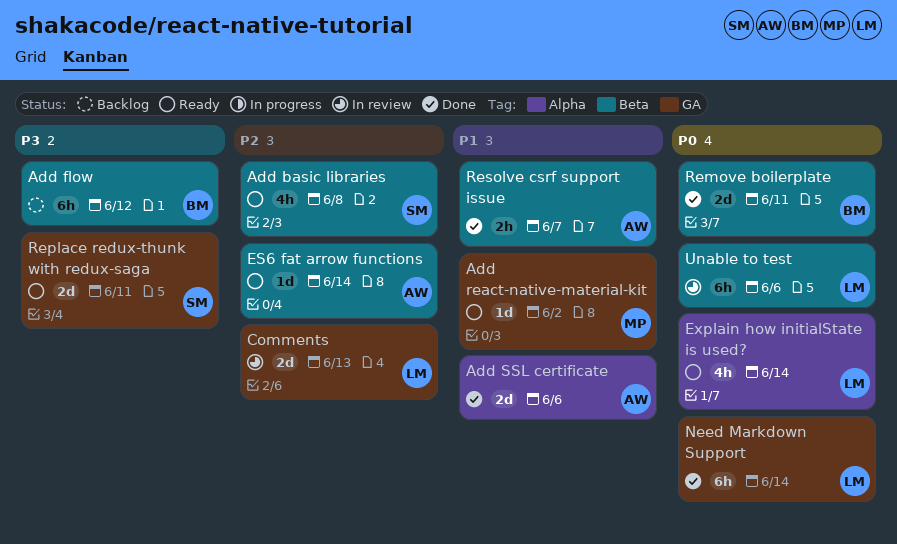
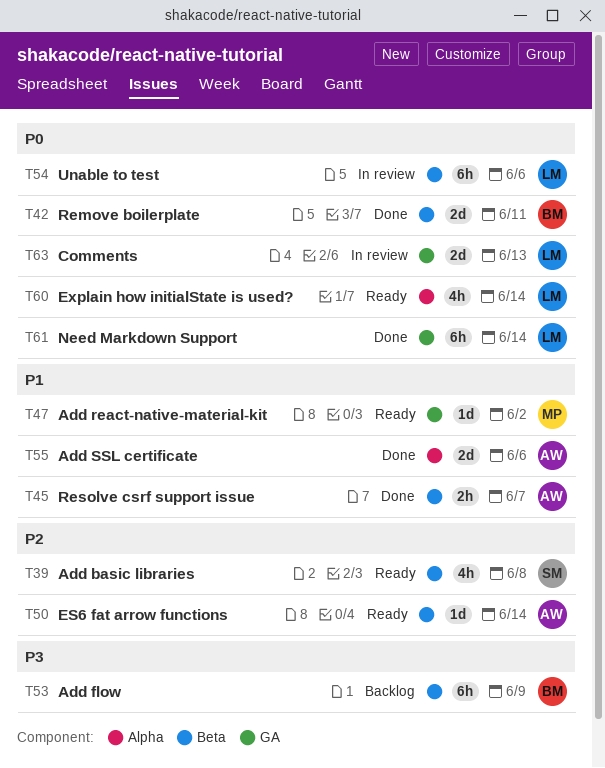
Add flow, due: Jun 12 -> Jun 9
Comments, priority: P2 -> P0
Replace redux-thunk with redux-saga: present -> none

